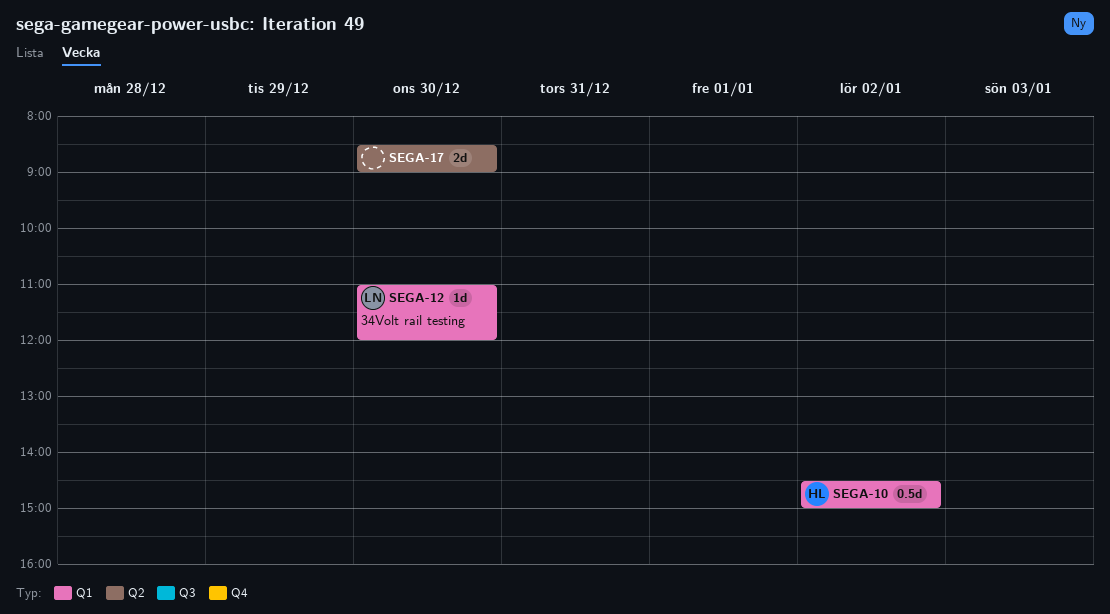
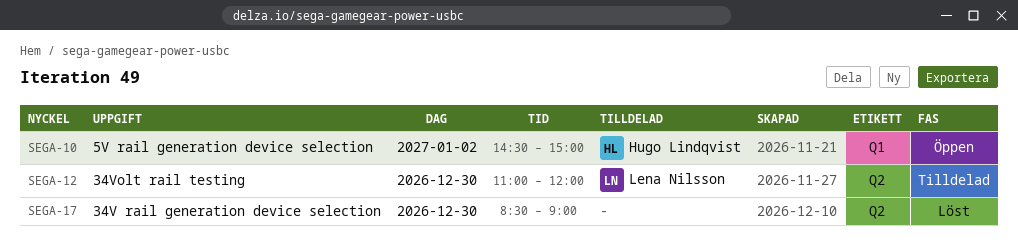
SEGA-12, label: Q1 -> Q2

